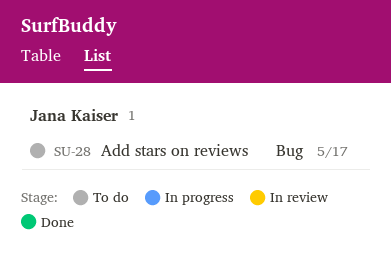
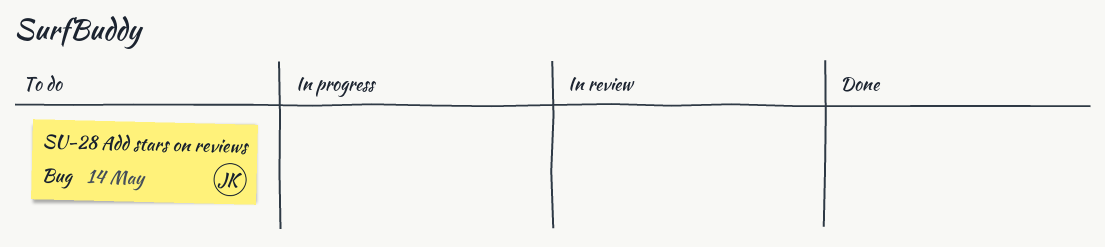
SU-28, due: May 17 -> May 14

